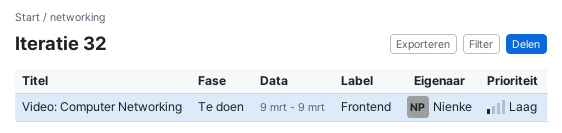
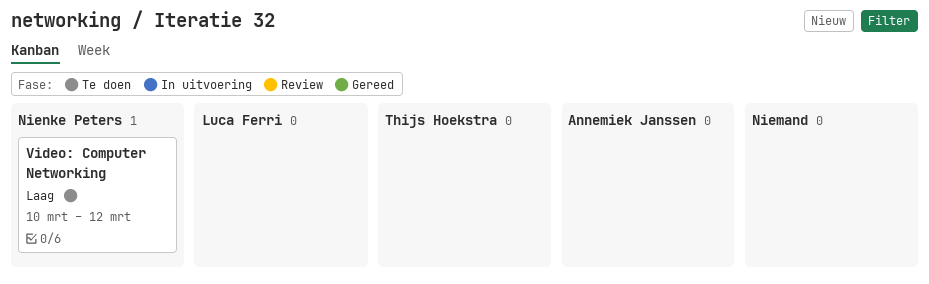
Video: Computer Networking, start: Mar 9 -> Mar 10
Video: Computer Networking, due: Mar 9 -> Mar 12

